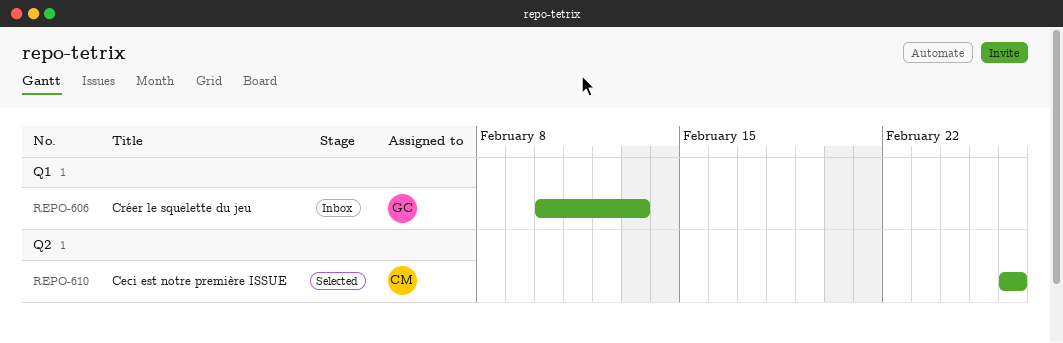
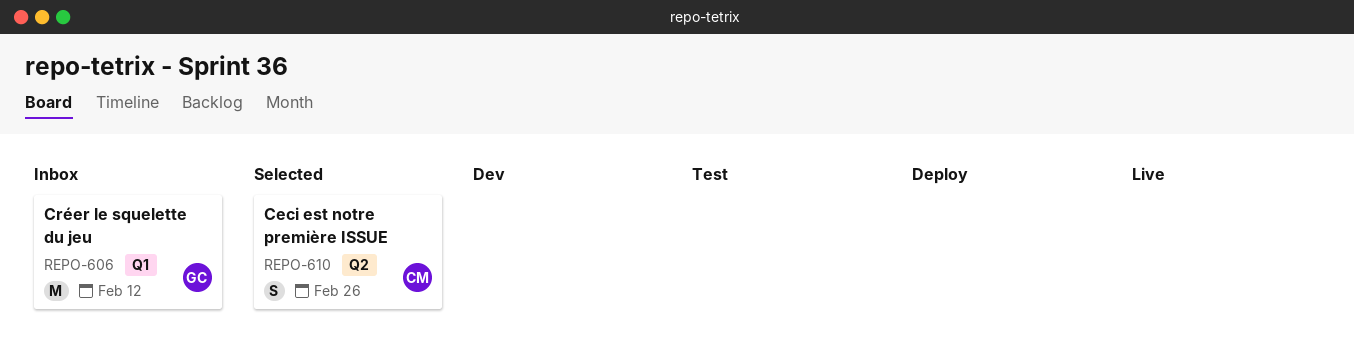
REPO-606, due: Feb 13 -> Feb 12

